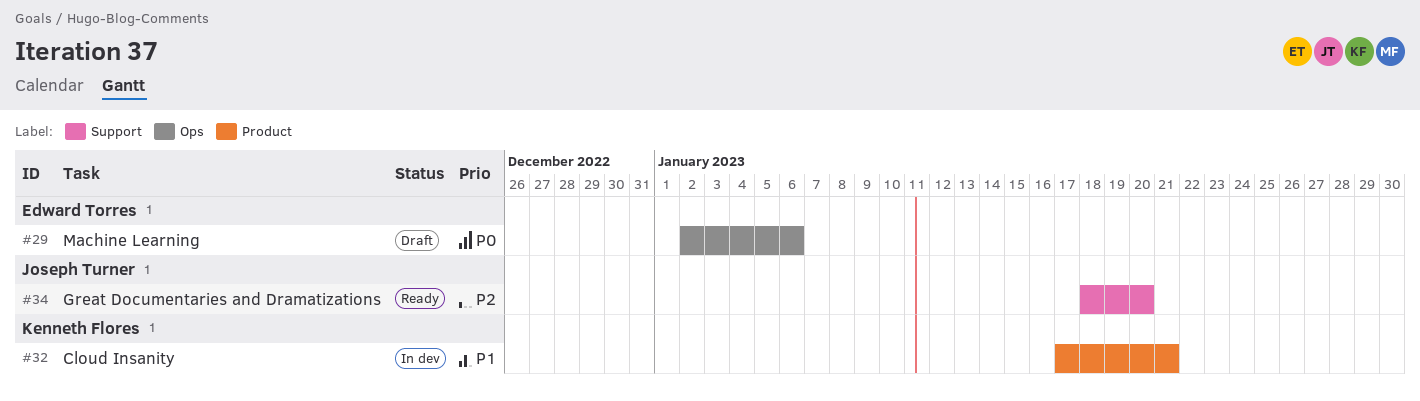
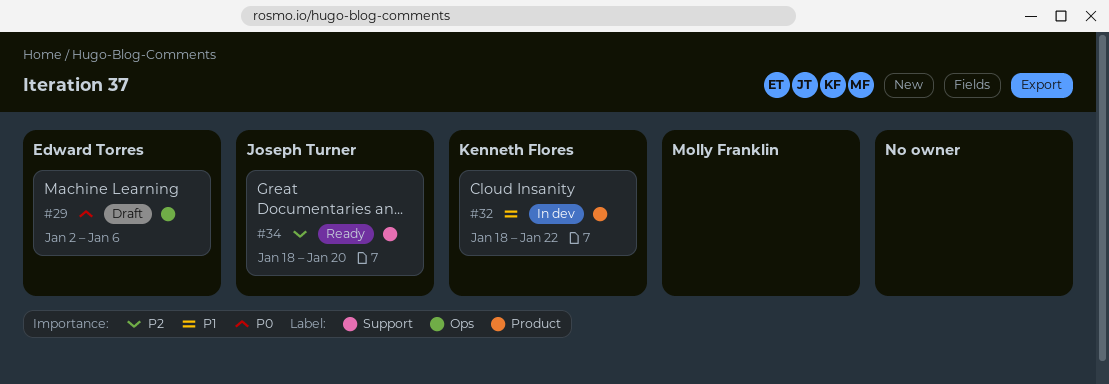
#32, start: Jan 17 -> Jan 18
#32, due: Jan 21 -> Jan 22

